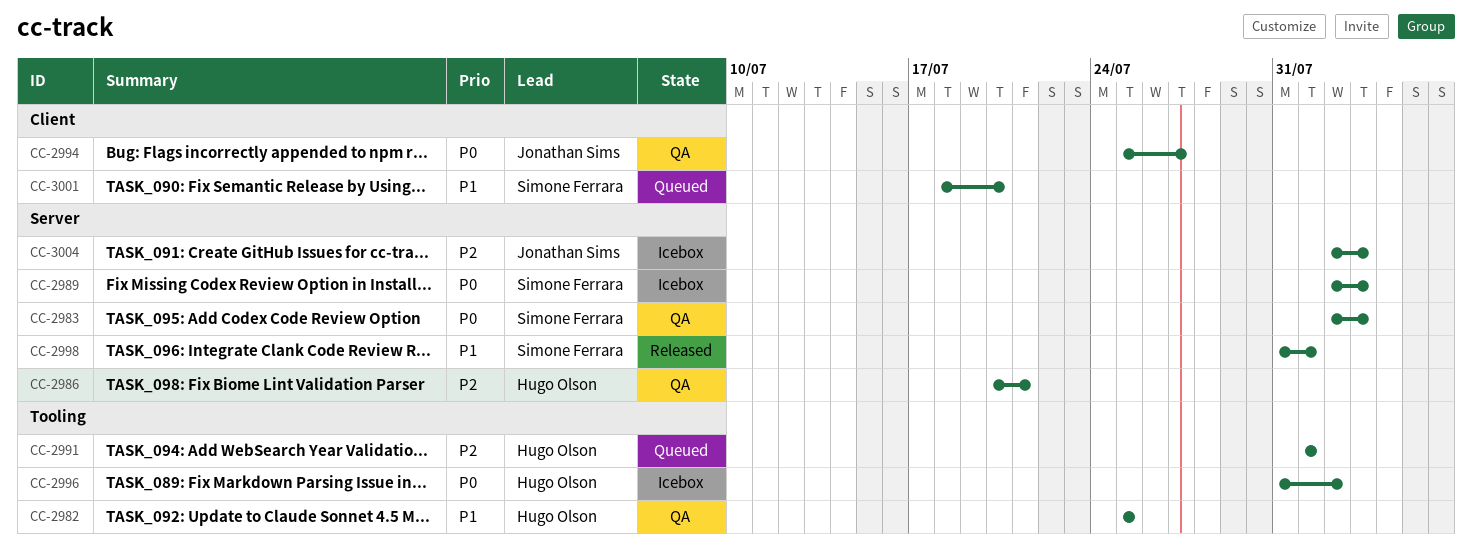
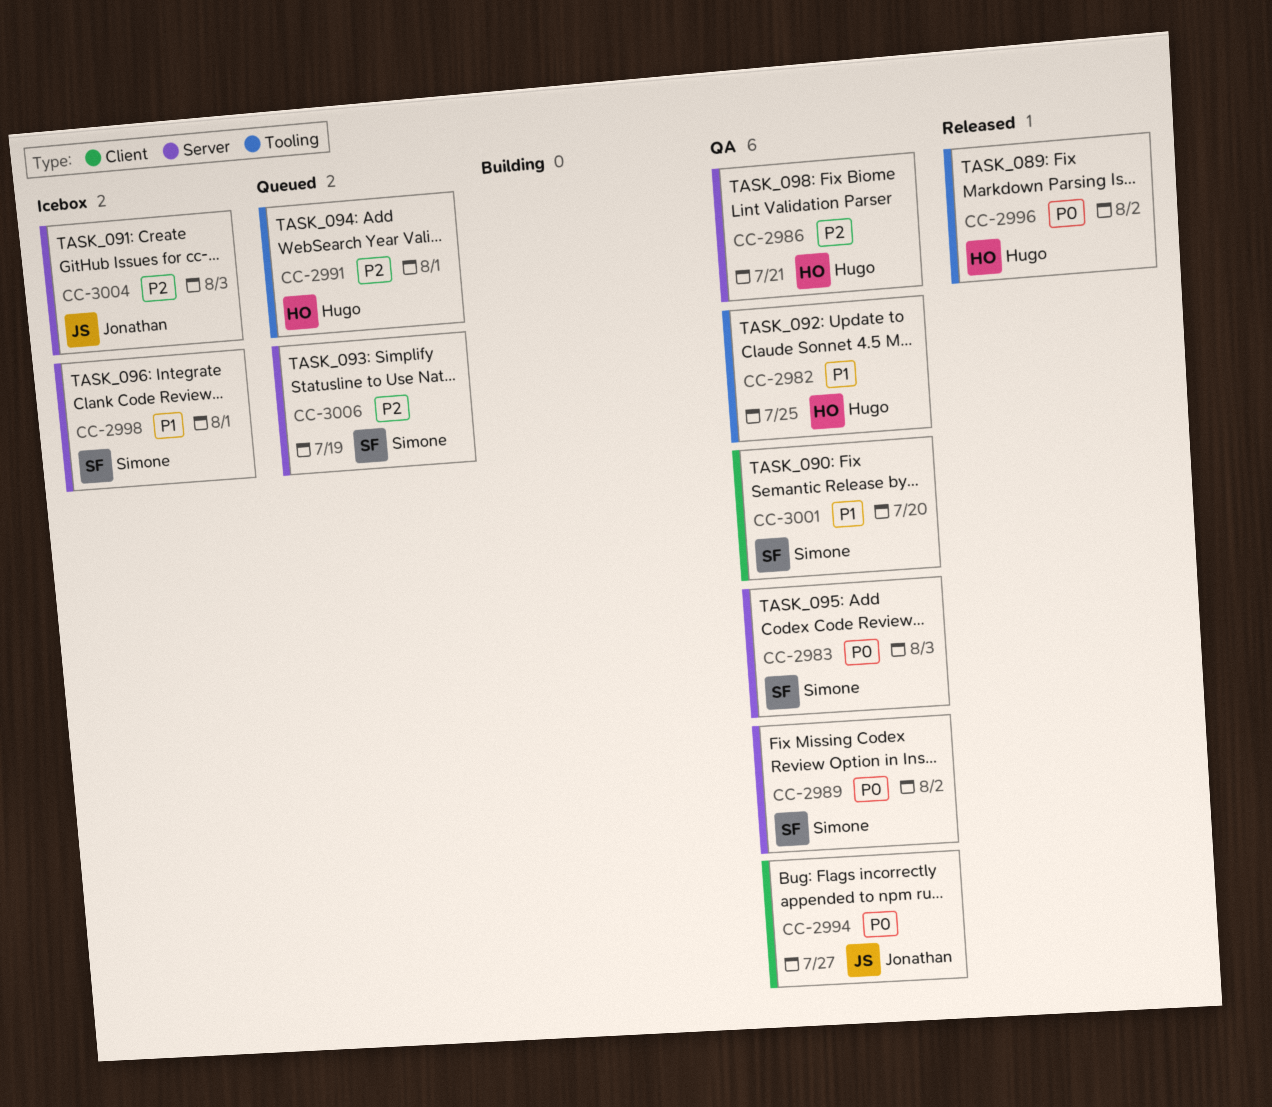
CC-2989, status: Icebox -> QA
CC-2989, due: Aug 3 -> Aug 2
CC-2996, status: Icebox -> Released
CC-2998, status: Released -> Icebox
CC-3001, status: Queued -> QA
CC-3006: none -> present

